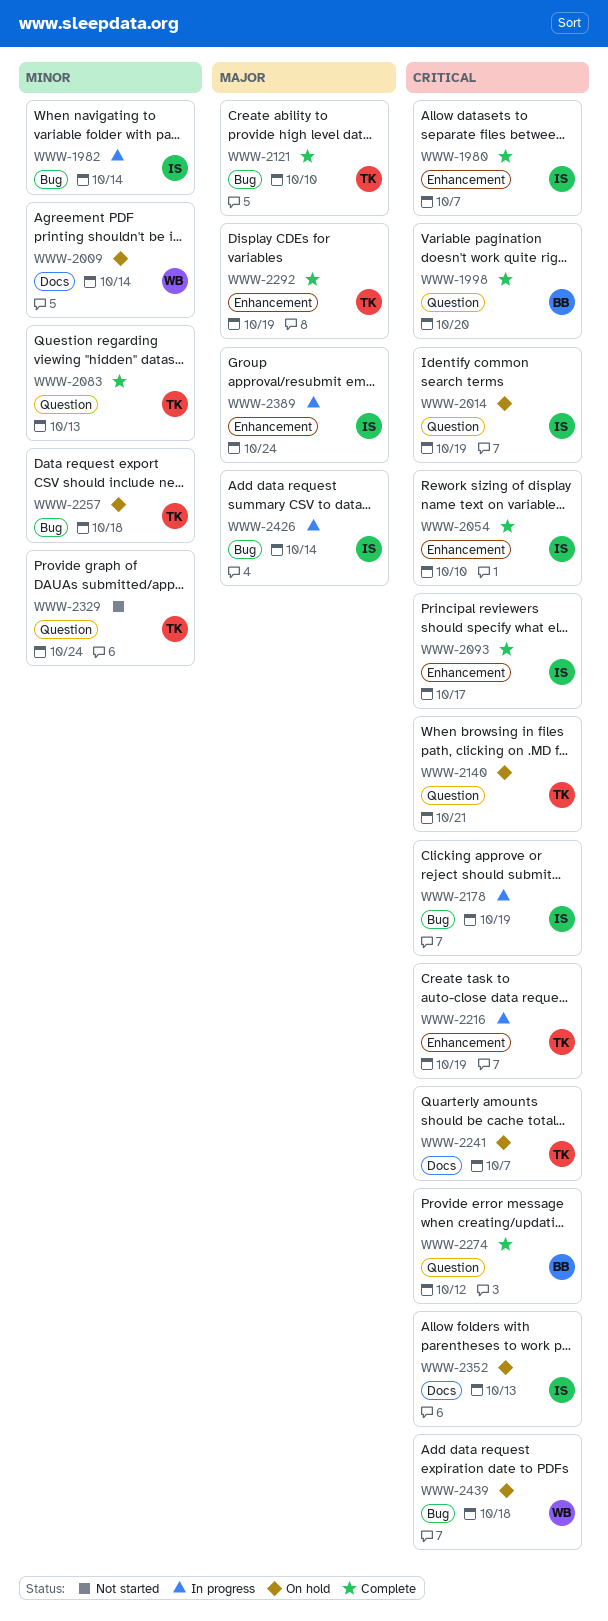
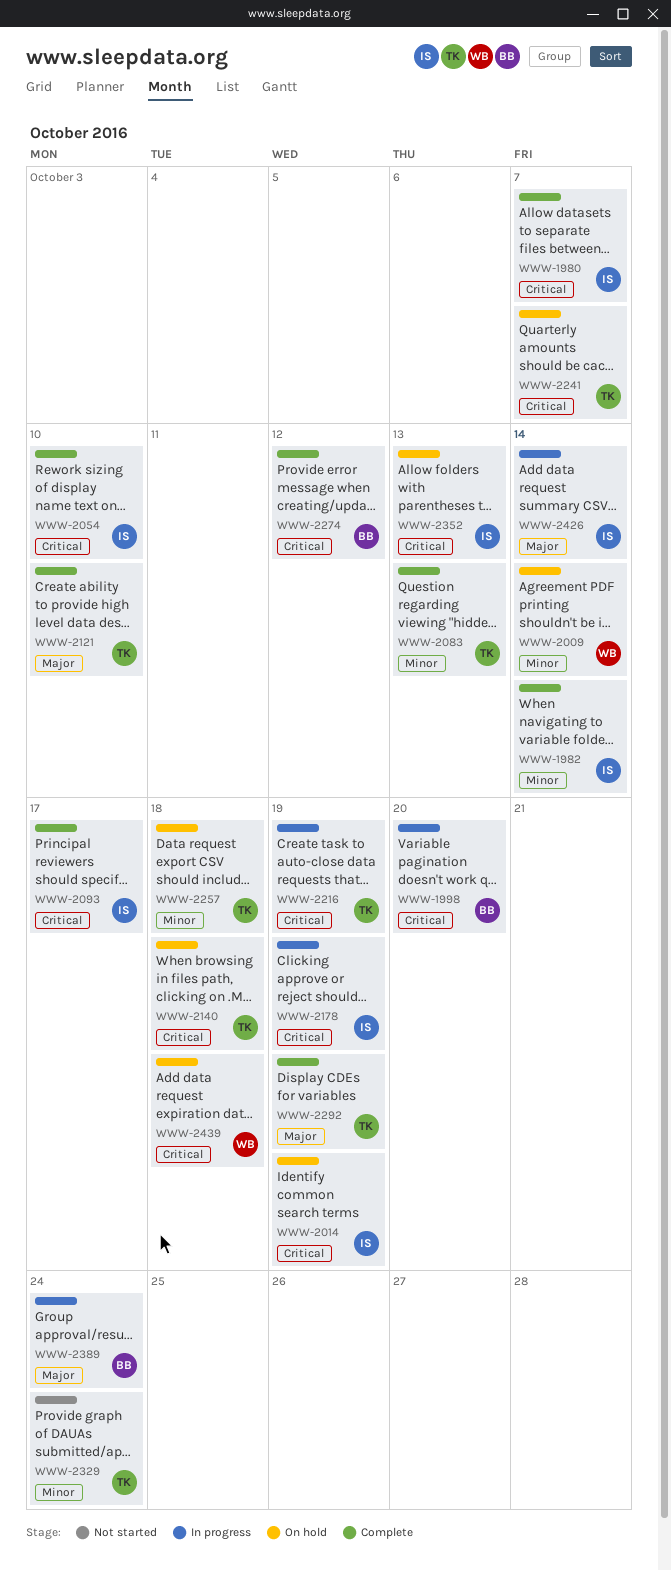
WWW-1982, status: In progress -> Complete
WWW-1998, status: Complete -> In progress
WWW-2140, due: Oct 21 -> Oct 18
WWW-2389, owner: IS -> BB

